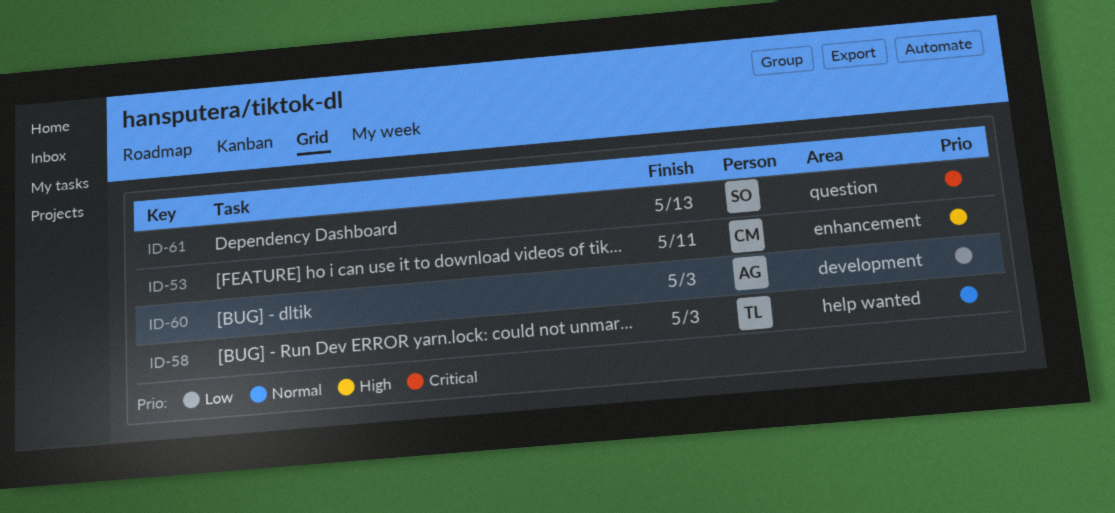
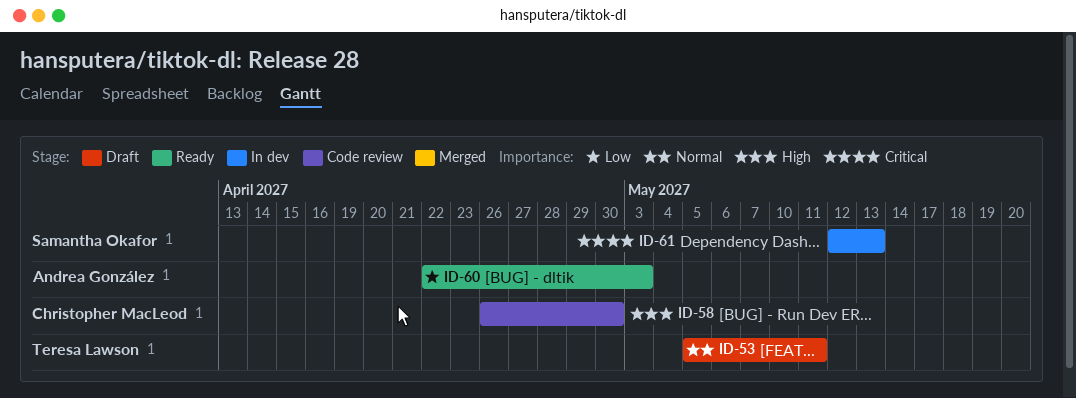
ID-53, owner: Christopher MacLeod -> Teresa Lawson
ID-53, priority: High -> Normal
ID-58, owner: Teresa Lawson -> Christopher MacLeod
ID-58, priority: Normal -> High
ID-58, due: May 3 -> Apr 30

